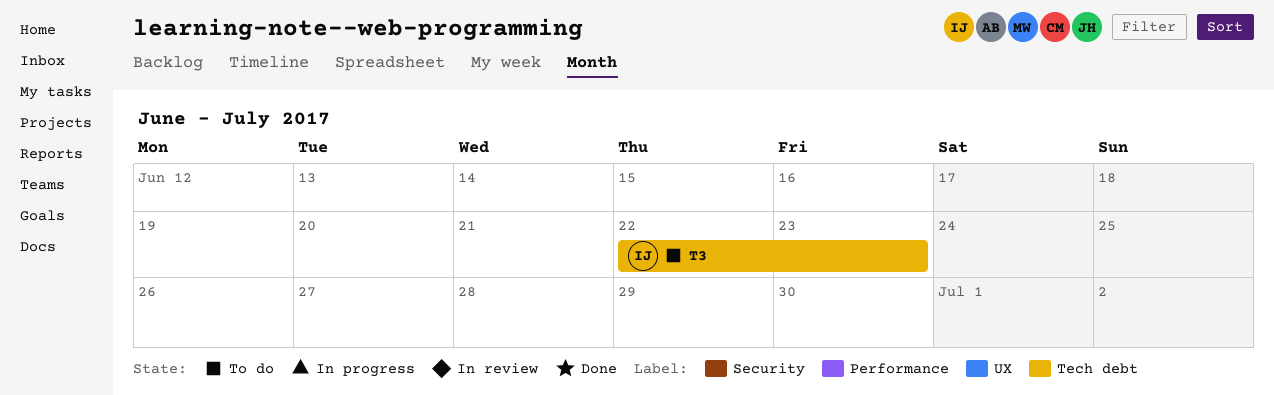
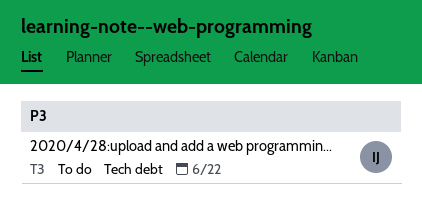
T3, due: Jun 23 -> Jun 22

